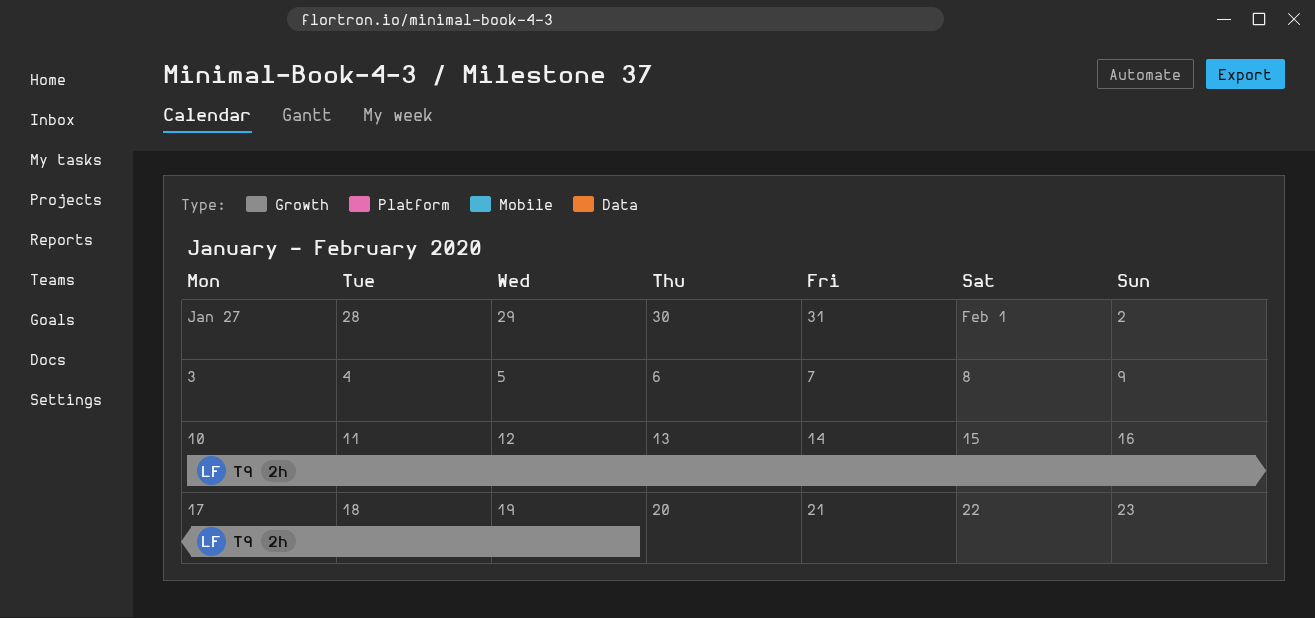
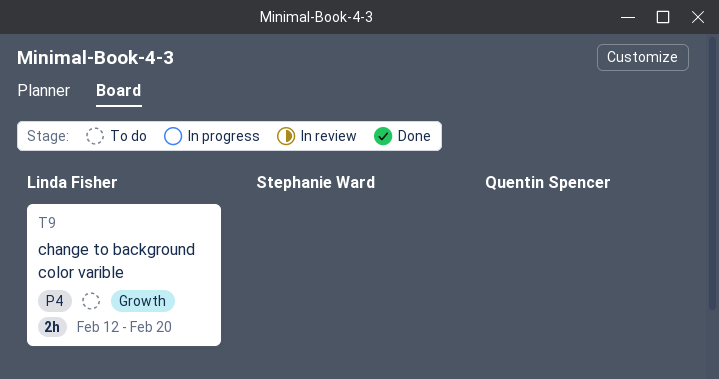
T9, start: Feb 10 -> Feb 12
T9, due: Feb 19 -> Feb 20

